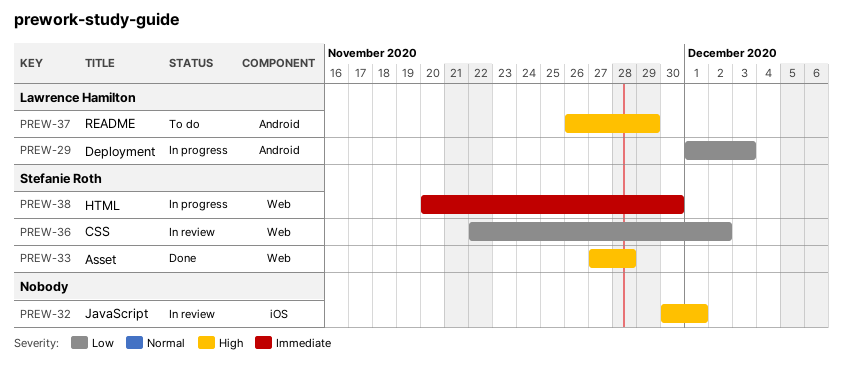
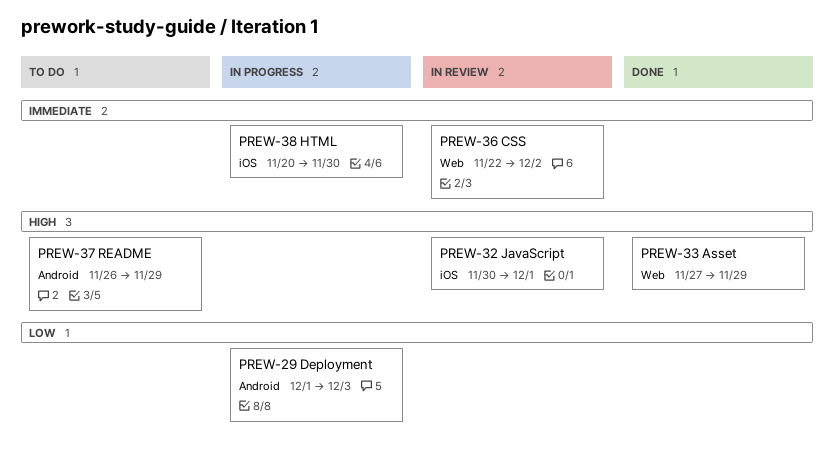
PREW-33, due: Nov 28 -> Nov 29
PREW-36, priority: Low -> Immediate
PREW-38, label: Web -> iOS

